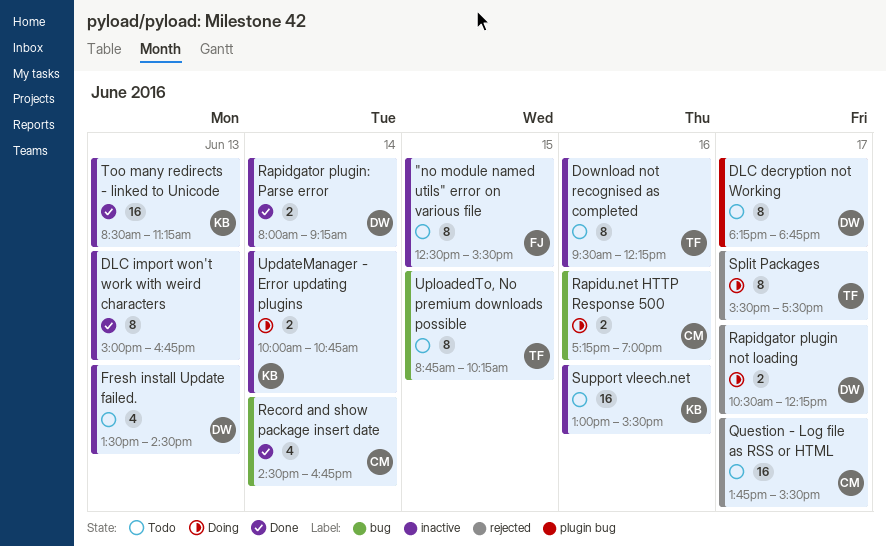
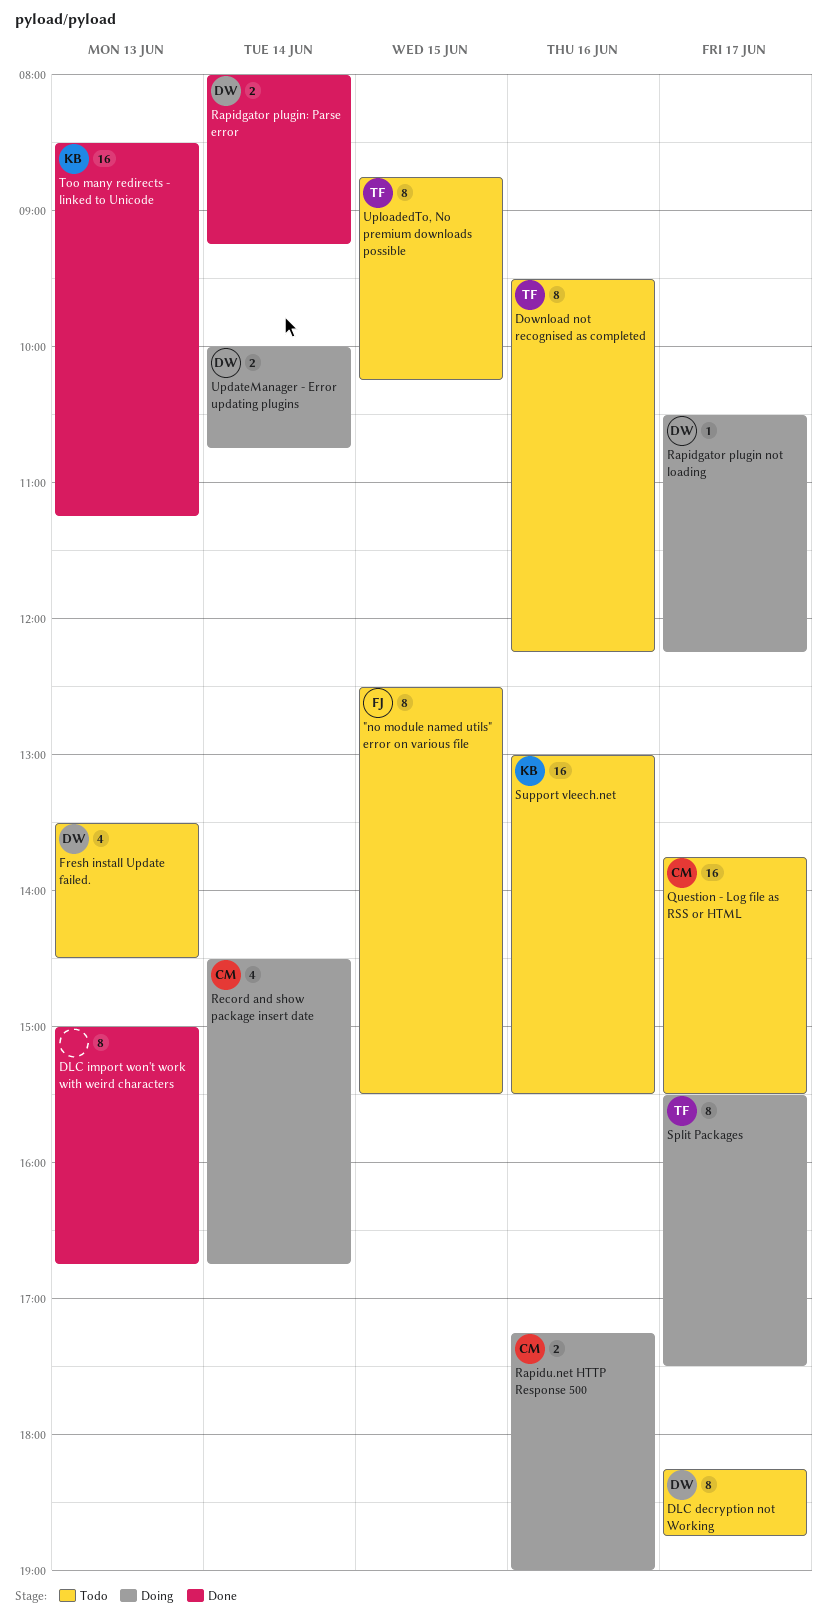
Rapidgator plugin not loading, estimate: 2 -> 1
Record and show package insert date, status: Done -> Doing
UpdateManager - Error updating plugins, owner: KB -> DW

